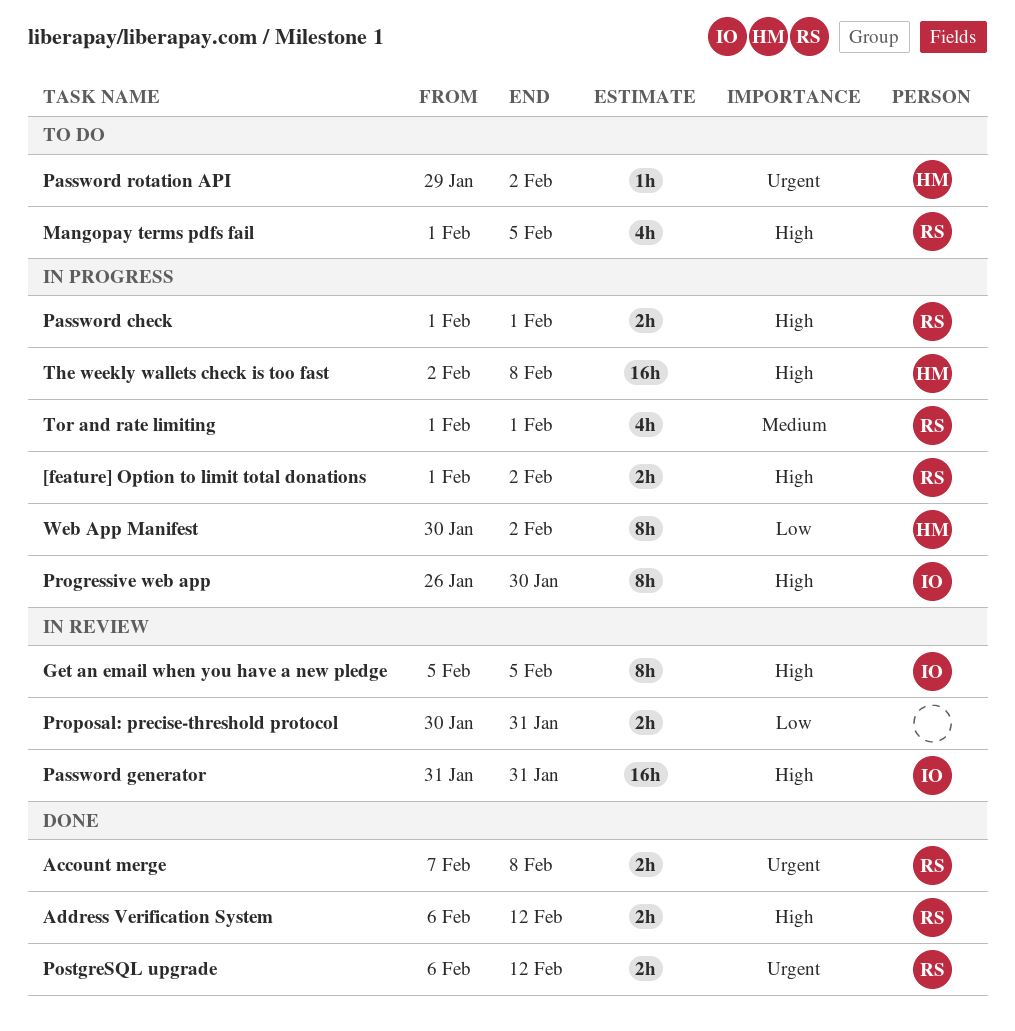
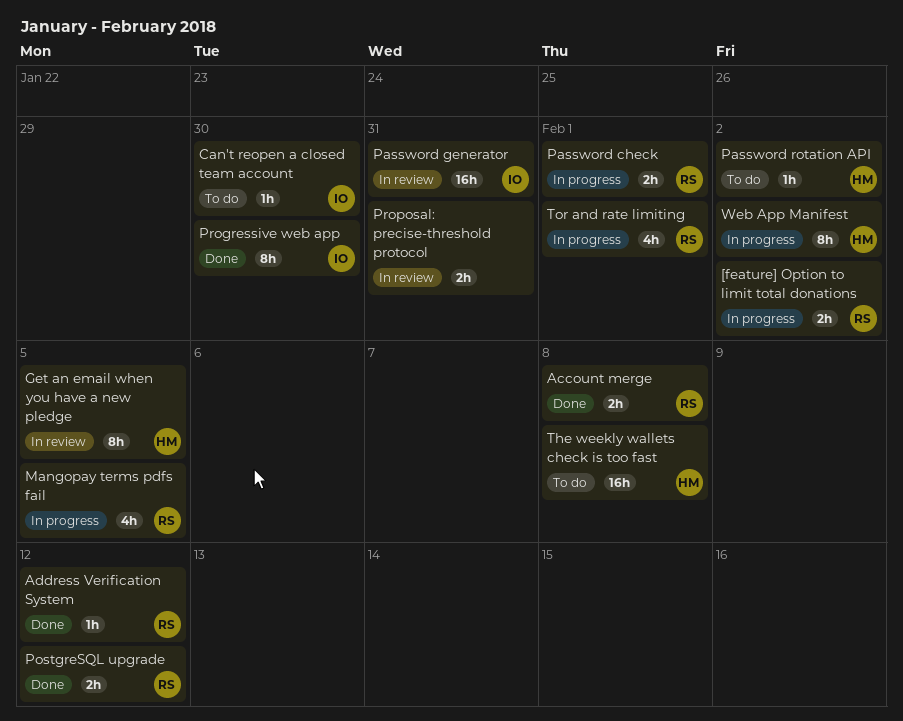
Address Verification System, estimate: 2h -> 1h
Can't reopen a closed team account: none -> present
Get an email when you have a new pledge, owner: IO -> HM
Mangopay terms pdfs fail, status: To do -> In progress
Progressive web app, status: In progress -> Done
The weekly wallets check is too fast, status: In progress -> To do

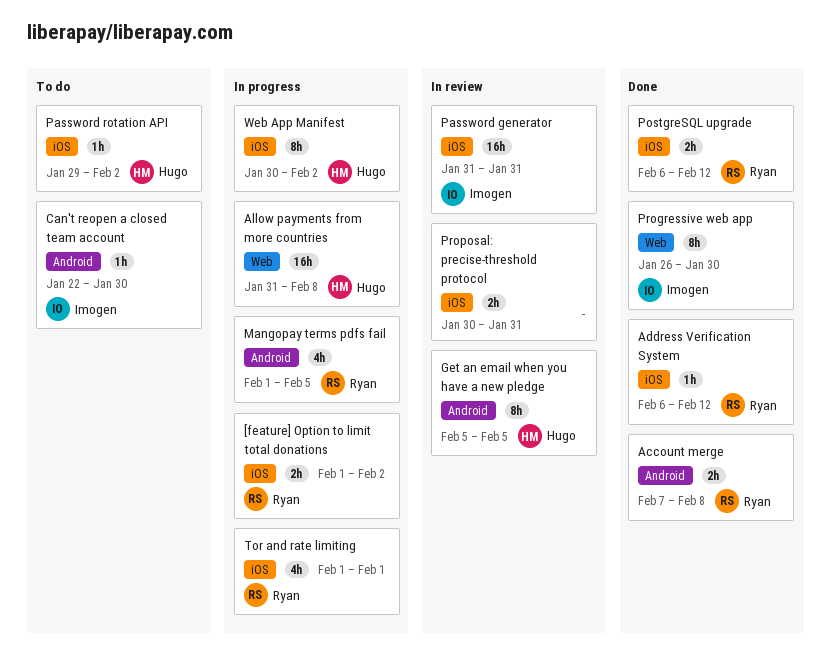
Allow payments from more countries: none -> present
Password check: present -> none
The weekly wallets check is too fast: present -> none

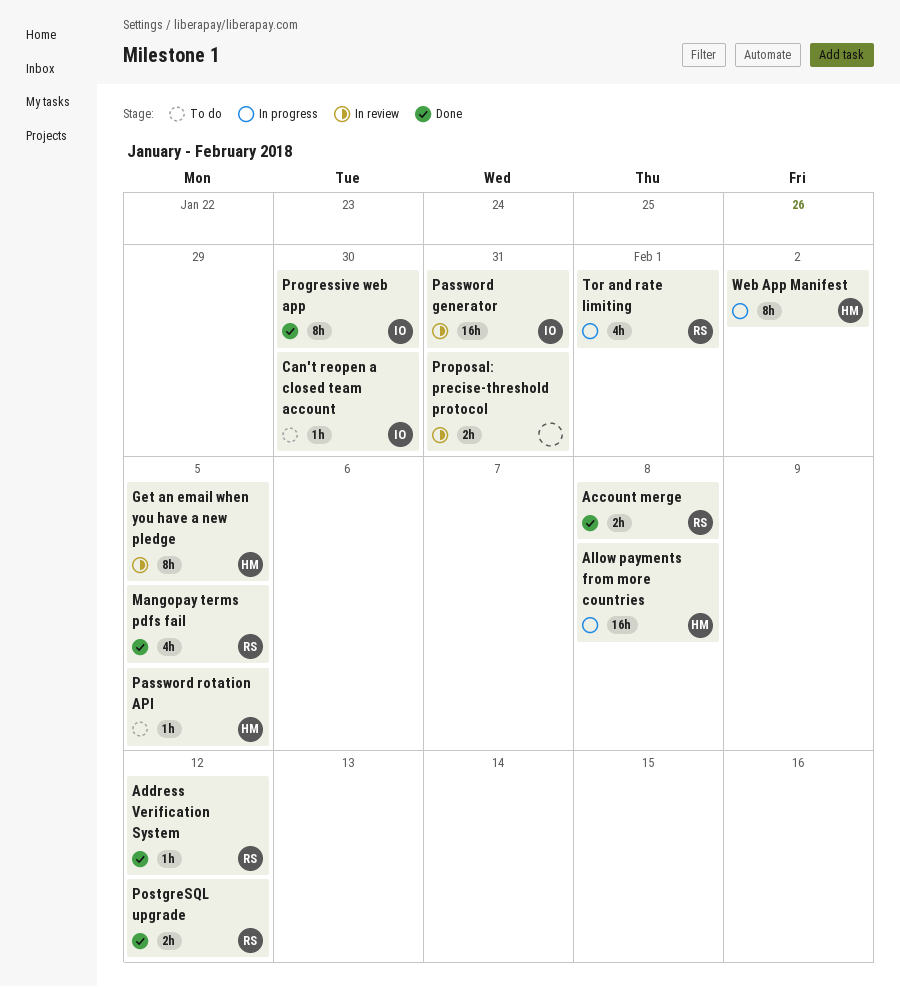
[feature] Option to limit total donations: present -> none
Mangopay terms pdfs fail, status: In progress -> Done
Password rotation API, due: Feb 2 -> Feb 5

